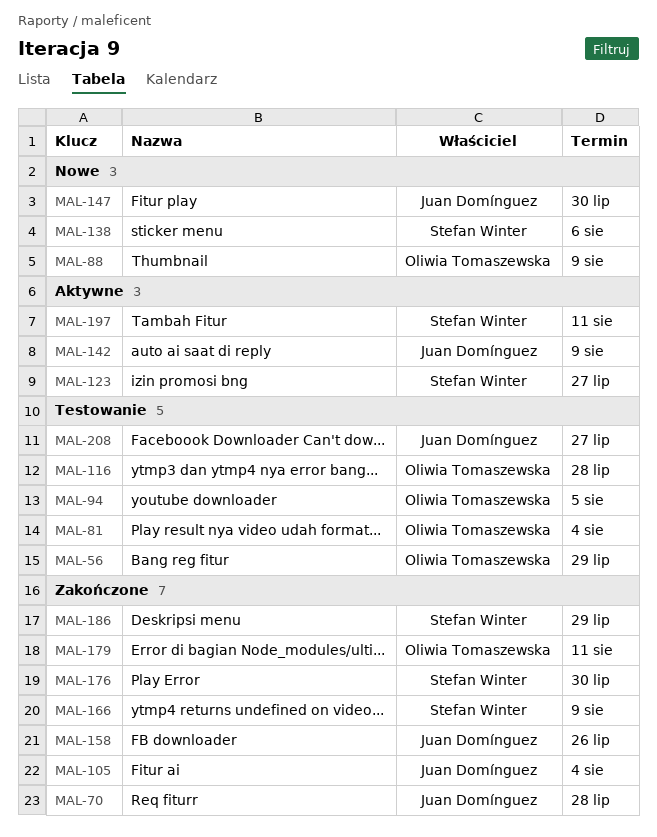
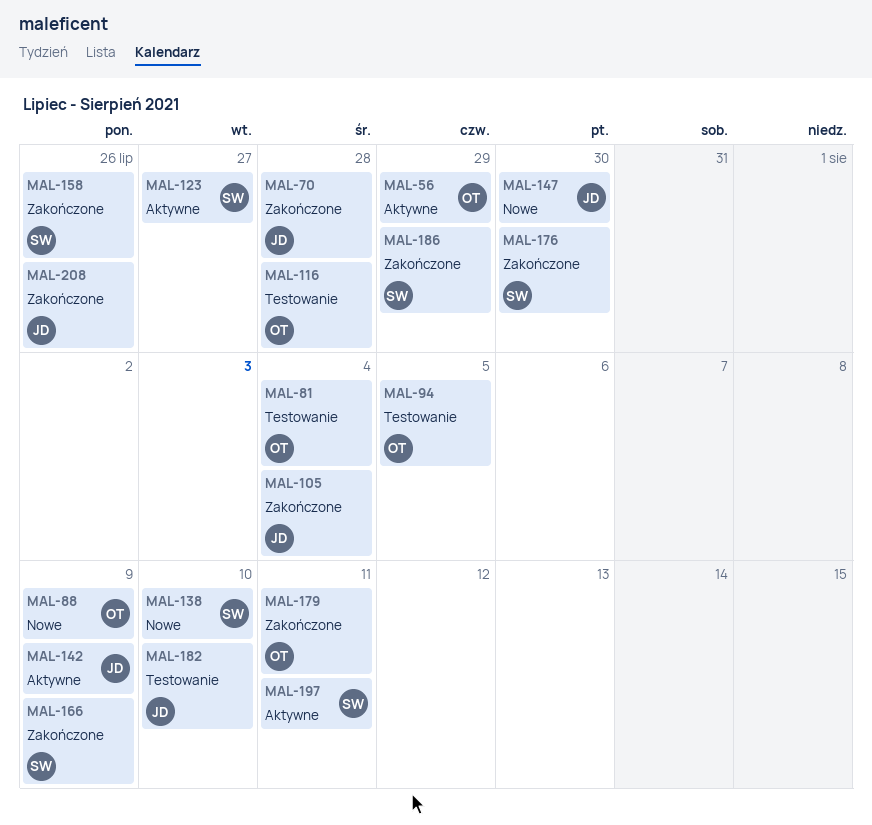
MAL-56, status: Testowanie -> Aktywne
MAL-138, due: Aug 6 -> Aug 10
MAL-158, owner: Juan Domínguez -> Stefan Winter
MAL-182: none -> present
MAL-208, status: Testowanie -> Zakończone
MAL-208, due: Jul 27 -> Jul 26

